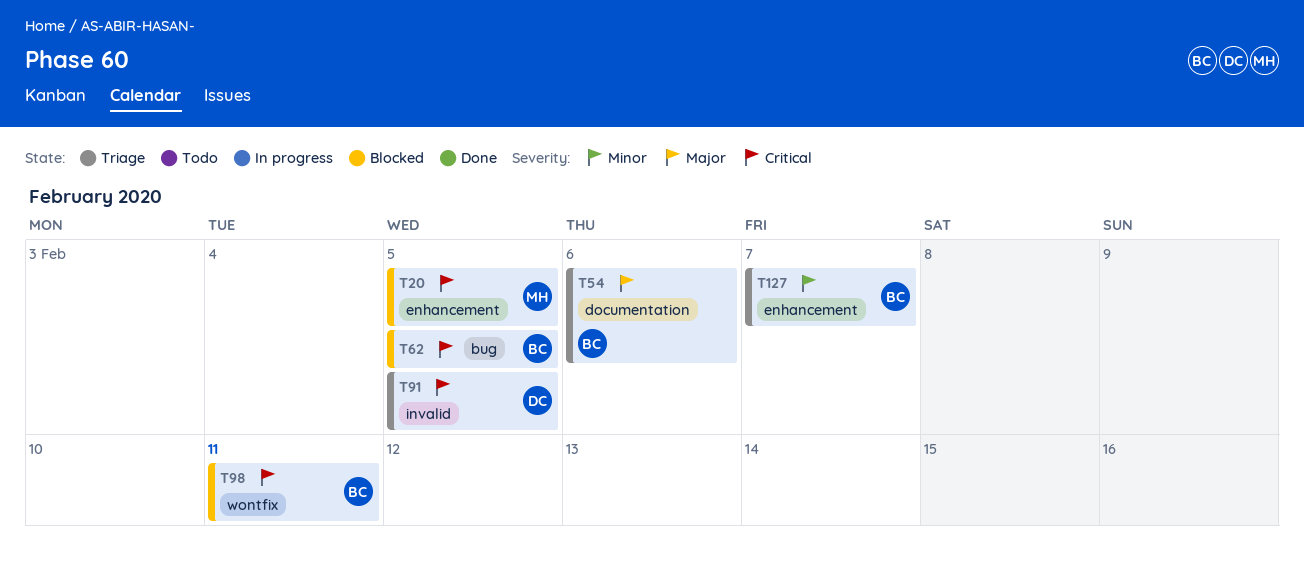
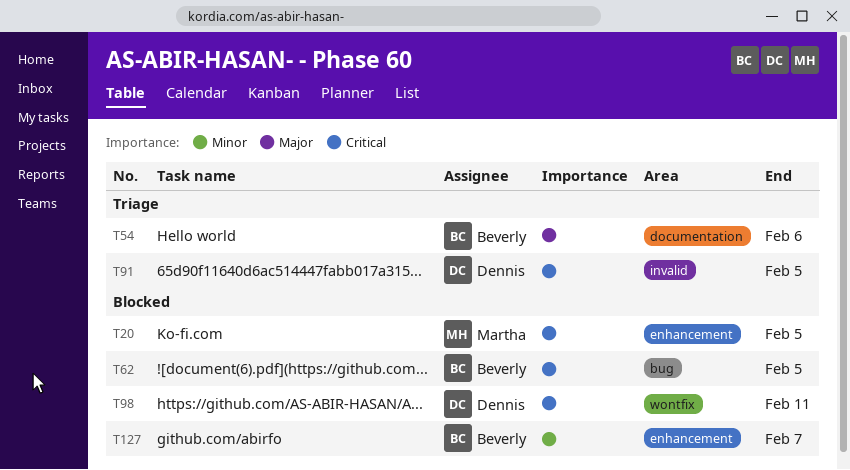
T98, owner: Beverly -> Dennis
T127, status: Triage -> Blocked

